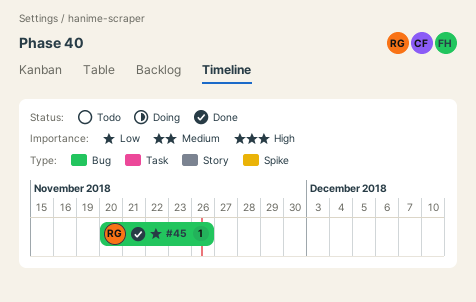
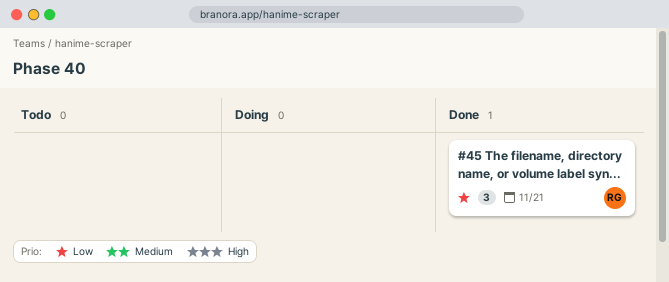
#45, estimate: 1 -> 3
#45, due: Nov 26 -> Nov 21

